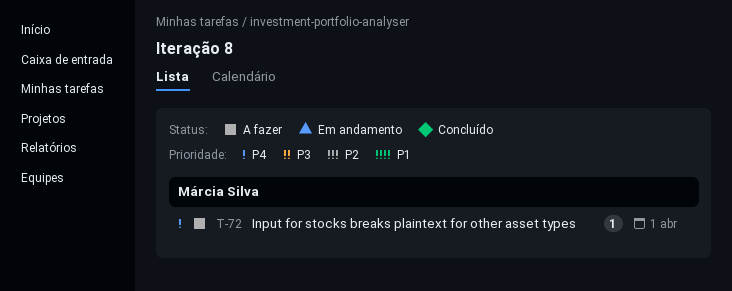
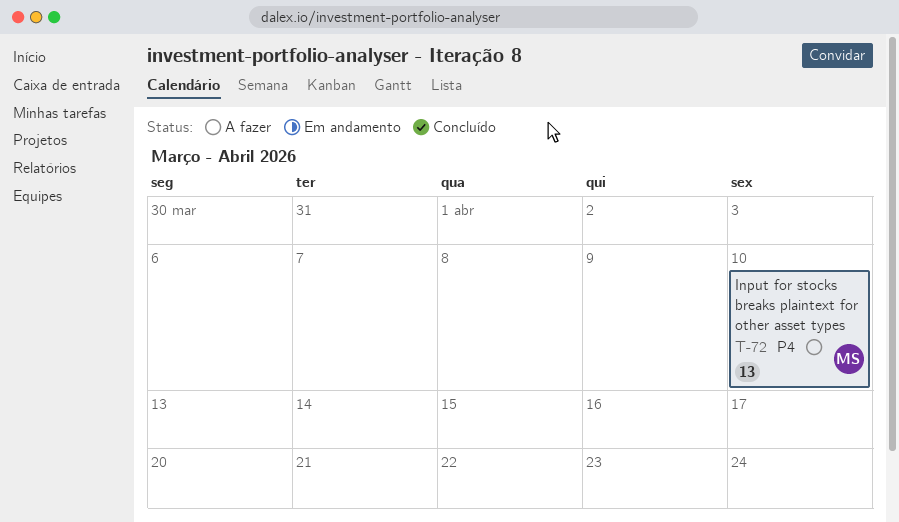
T-72, estimate: 1 -> 13
T-72, due: Apr 1 -> Apr 10

